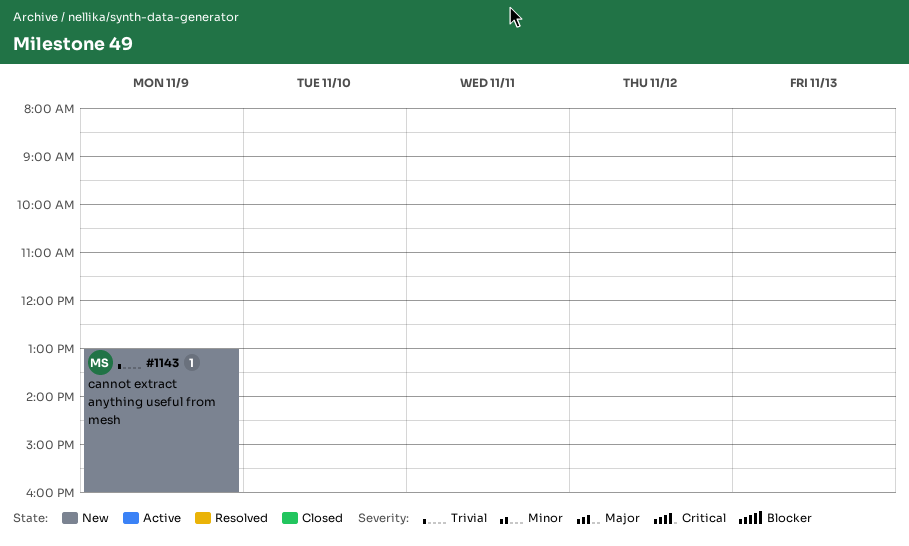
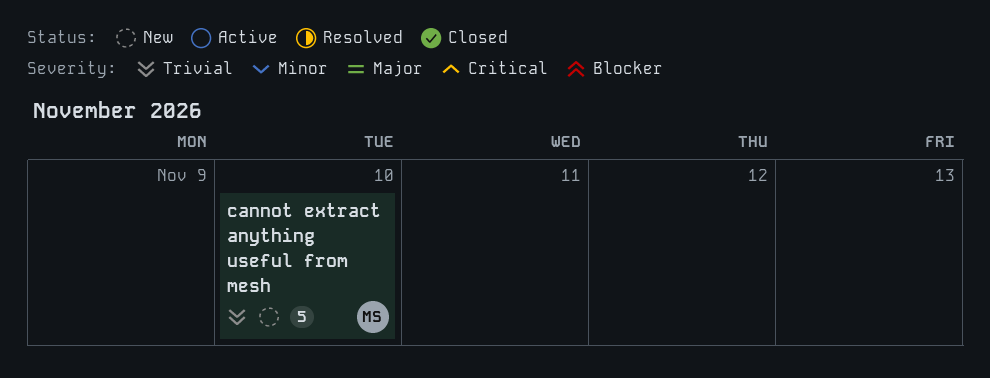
cannot extract anything useful from mesh, estimate: 1 -> 5
cannot extract anything useful from mesh, day: Nov 9 -> Nov 10

